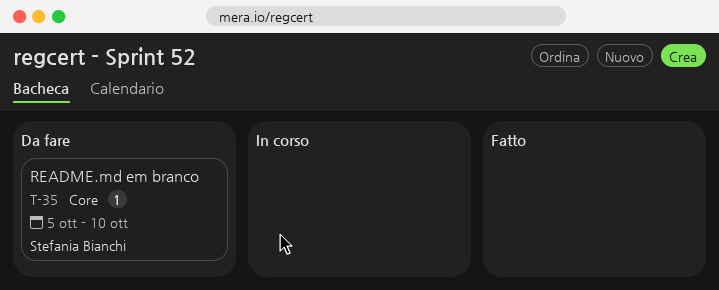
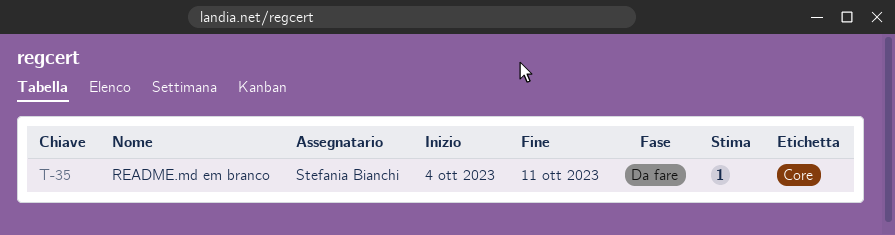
T-35, start: Oct 5 -> Oct 4
T-35, due: Oct 10 -> Oct 11

